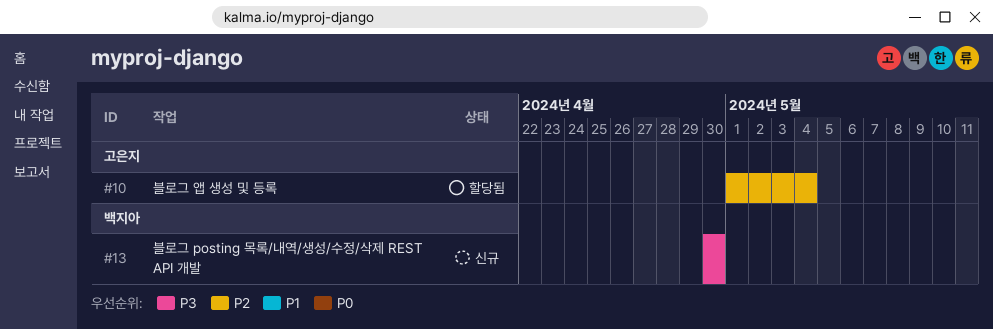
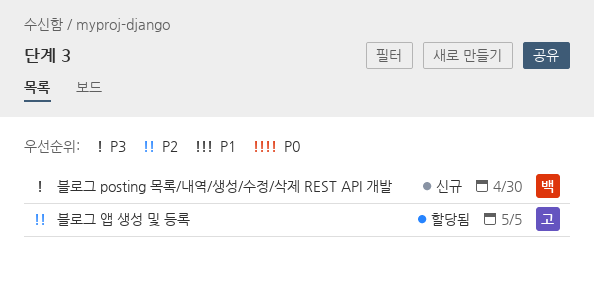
블로그 앱 생성 및 등록, due: May 4 -> May 5

